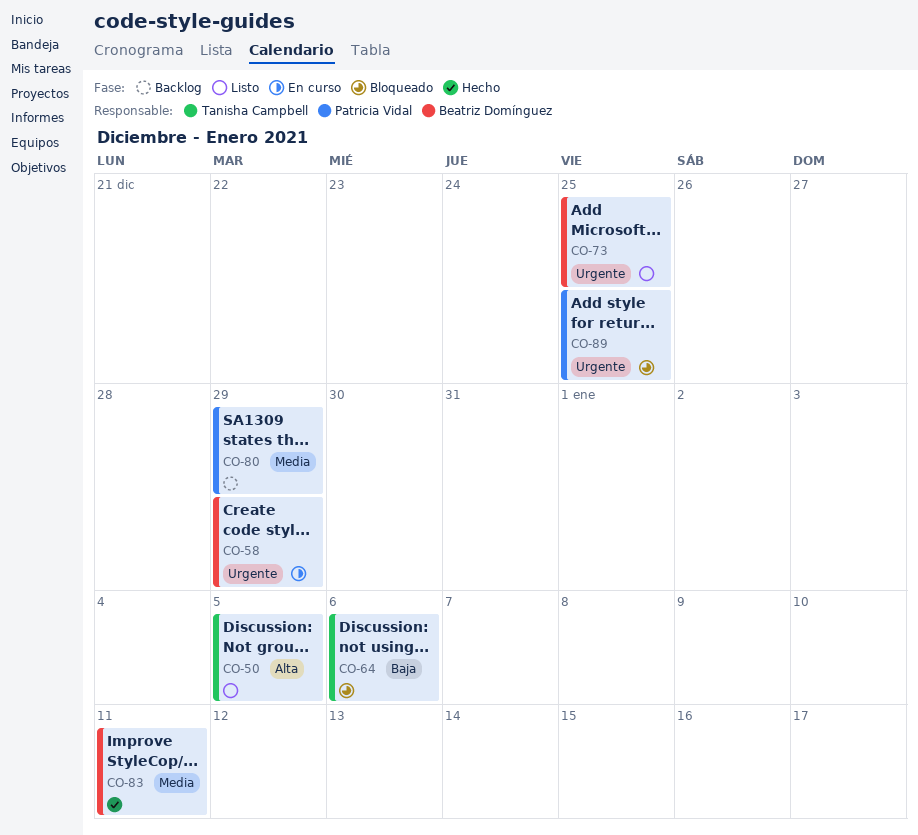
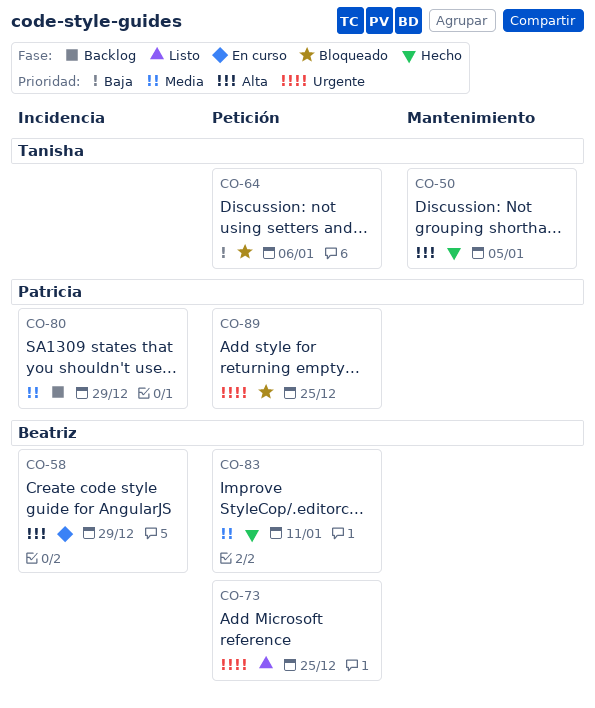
CO-50, status: Listo -> Hecho
CO-58, priority: Urgente -> Alta

